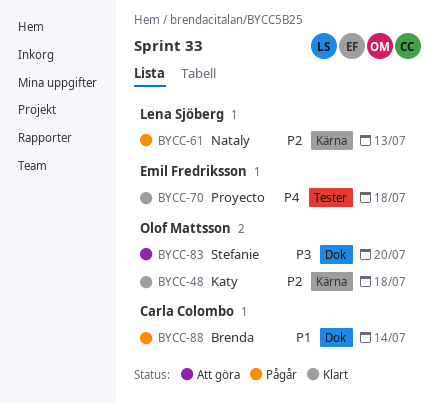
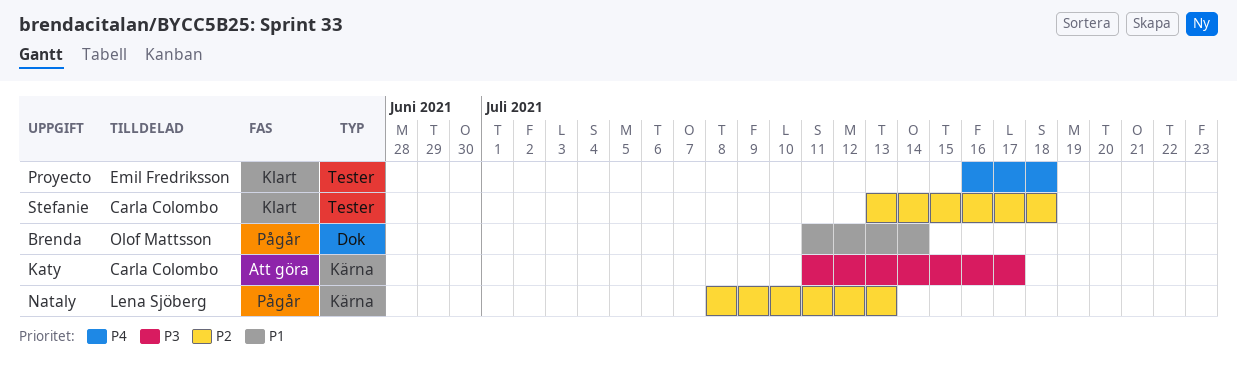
Brenda, owner: Carla Colombo -> Olof Mattsson
Katy, status: Klart -> Att göra
Katy, owner: Olof Mattsson -> Carla Colombo
Katy, priority: P2 -> P3
Katy, due: Jul 18 -> Jul 17
Stefanie, status: Att göra -> Klart
Stefanie, owner: Olof Mattsson -> Carla Colombo
Stefanie, priority: P3 -> P2
Stefanie, label: Dok -> Tester
Stefanie, due: Jul 20 -> Jul 18

